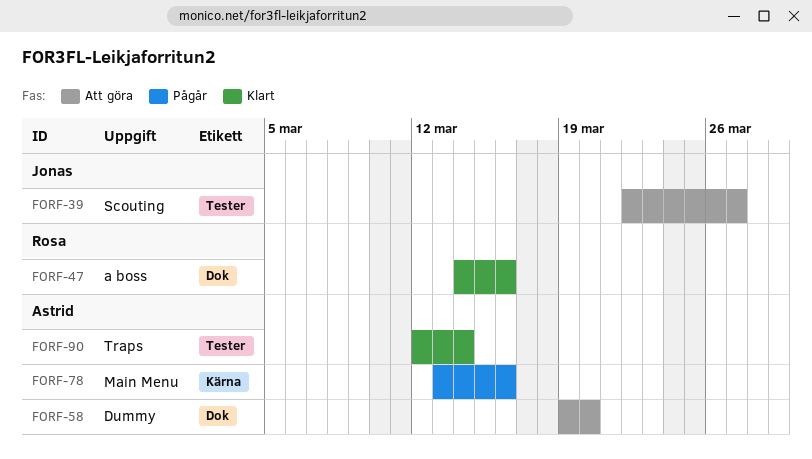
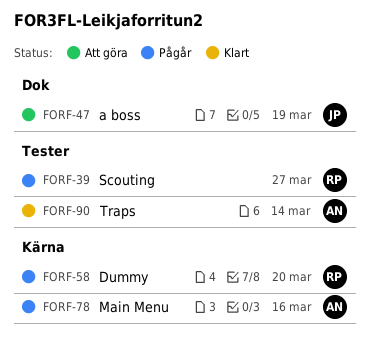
FORF-39, status: Att göra -> Pågår
FORF-39, owner: Jonas -> Rosa
FORF-47, status: Klart -> Att göra
FORF-47, owner: Rosa -> Jonas
FORF-47, due: Mar 16 -> Mar 19
FORF-58, status: Att göra -> Pågår
FORF-58, owner: Astrid -> Rosa
FORF-58, label: Dok -> Kärna

